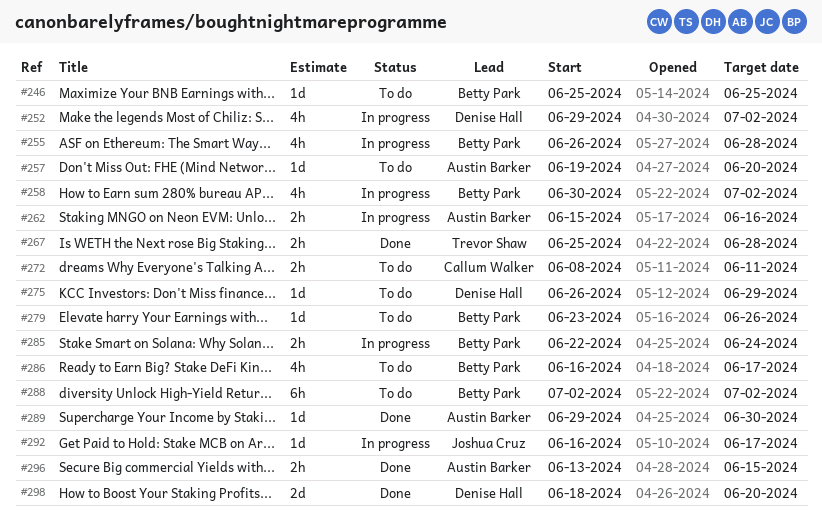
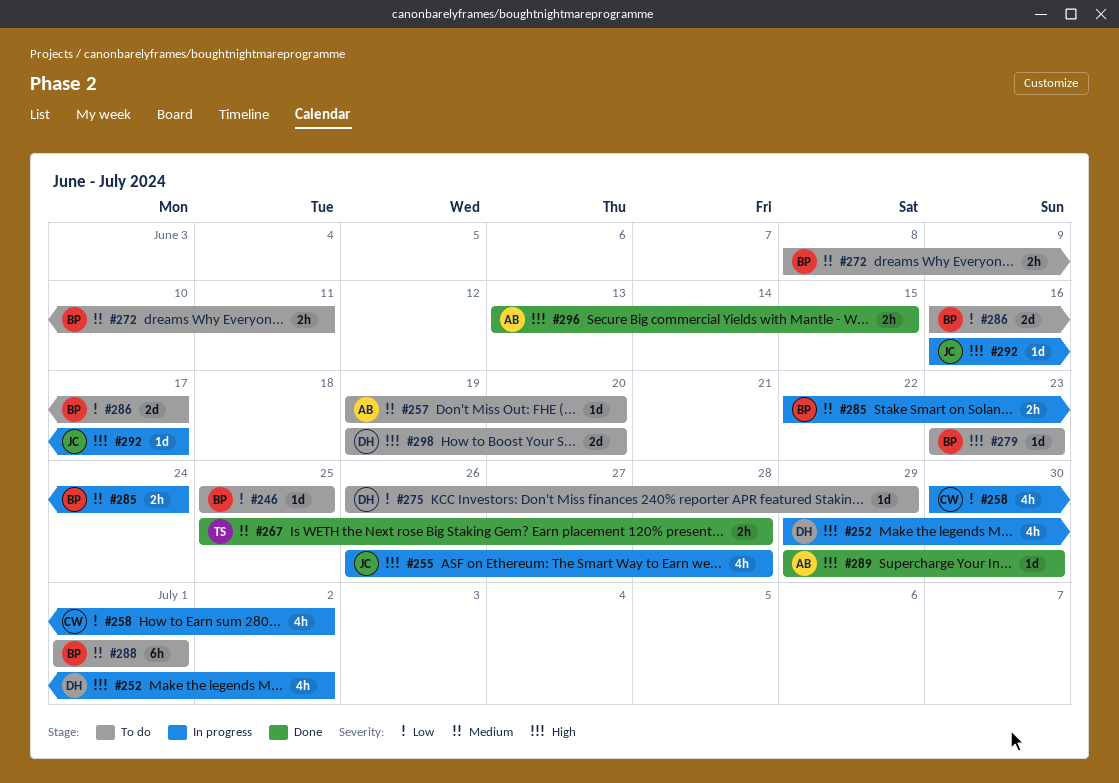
#255, owner: Betty Park -> Joshua Cruz
#258, owner: Betty Park -> Callum Walker
#262: present -> none
#272, owner: Callum Walker -> Betty Park
#279, due: Jun 26 -> Jun 23
#286, estimate: 4h -> 2d
#288, start: Jul 2 -> Jul 1
#288, due: Jul 2 -> Jul 1
#298, status: Done -> To do
#298, start: Jun 18 -> Jun 19

